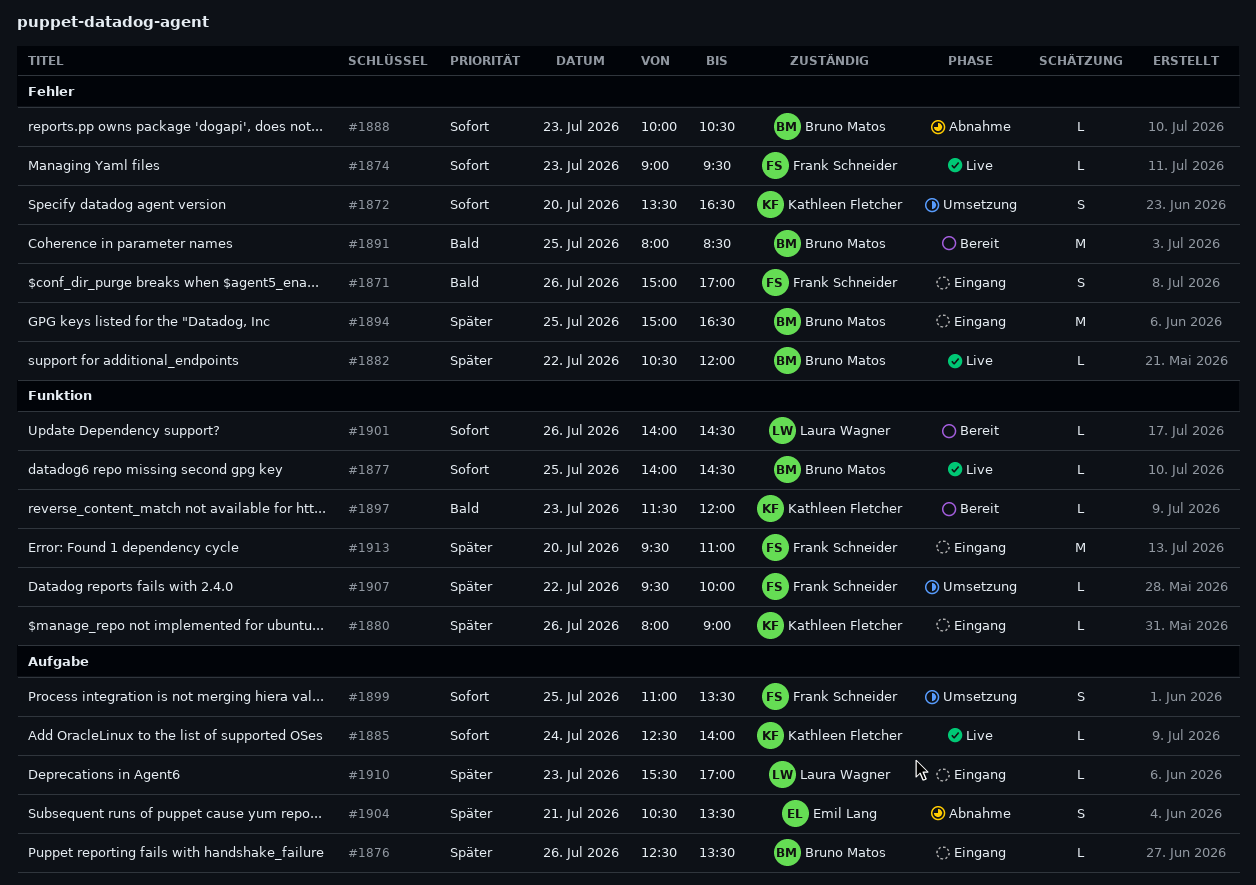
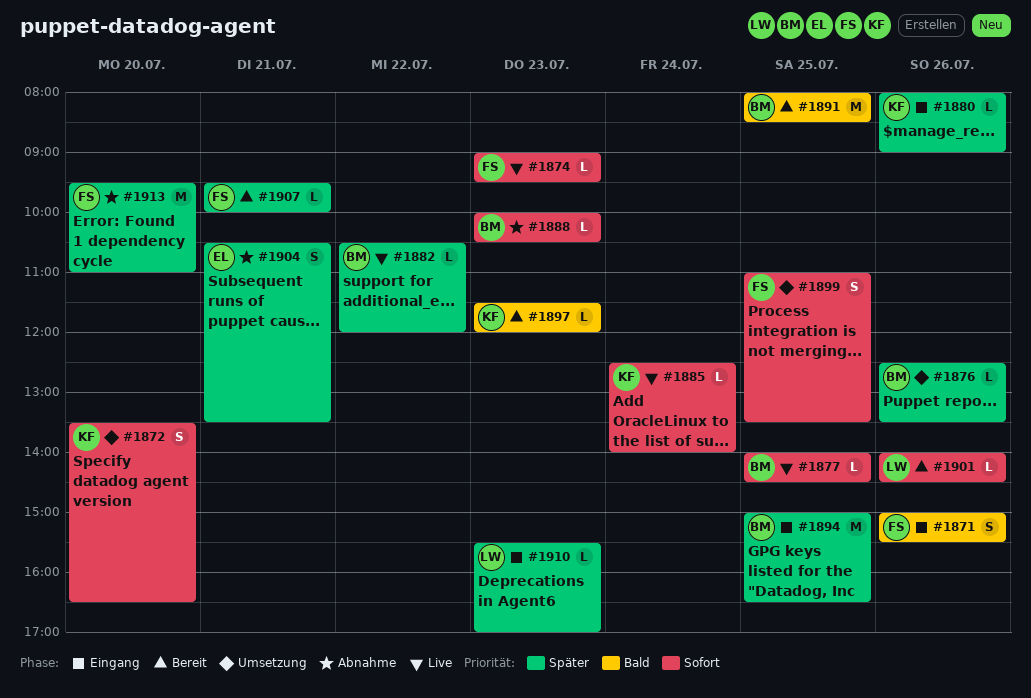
#1871, ends: 17:00 -> 15:30
#1876, status: Eingang -> Umsetzung
#1907, status: Umsetzung -> Bereit
#1907, day: Jul 22 -> Jul 21
#1913, status: Eingang -> Abnahme

